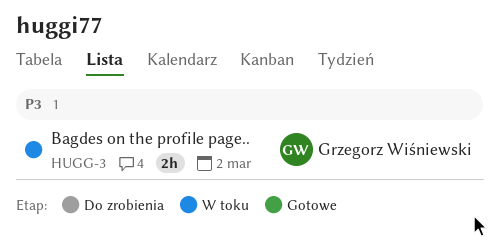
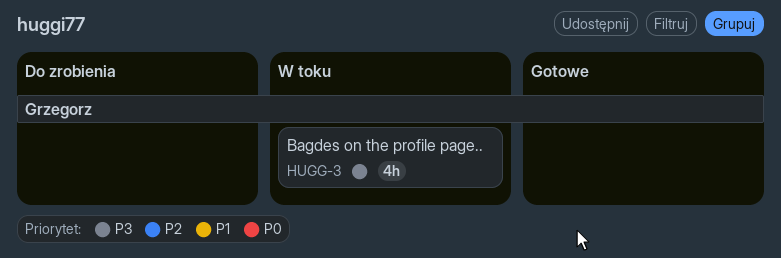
HUGG-3, estimate: 2h -> 4h

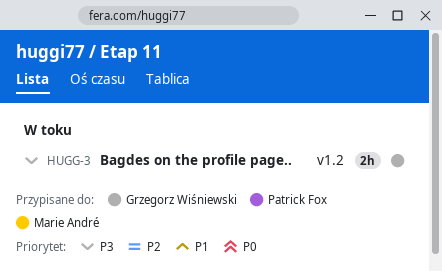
HUGG-3, estimate: 4h -> 2h

